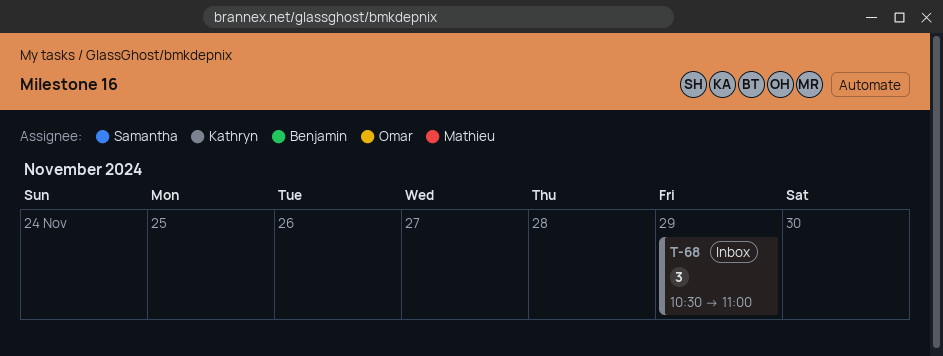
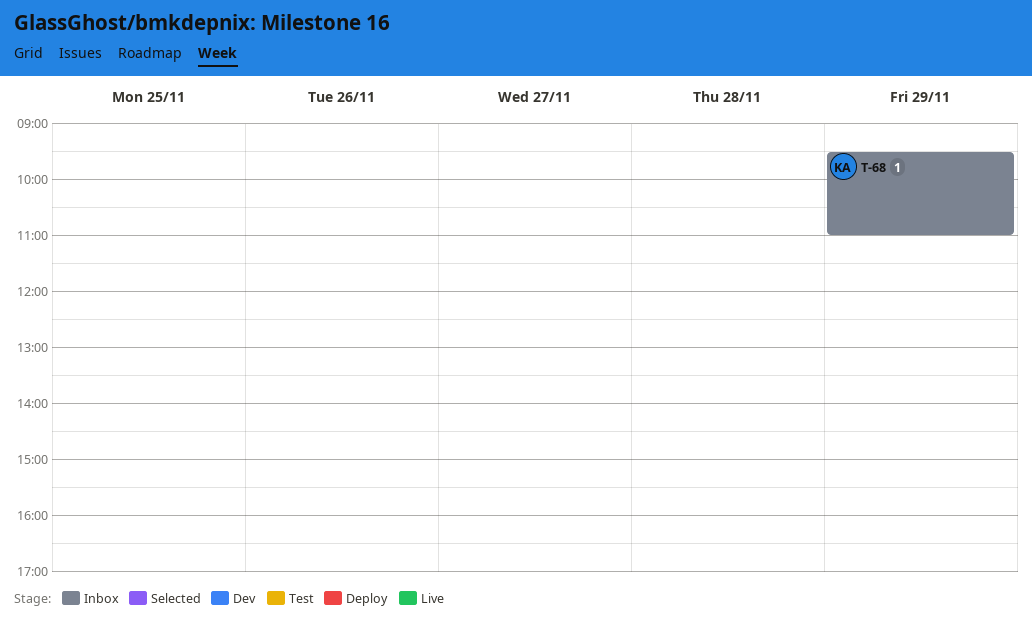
T-68, estimate: 3 -> 1
T-68, begins: 10:30 -> 09:30

